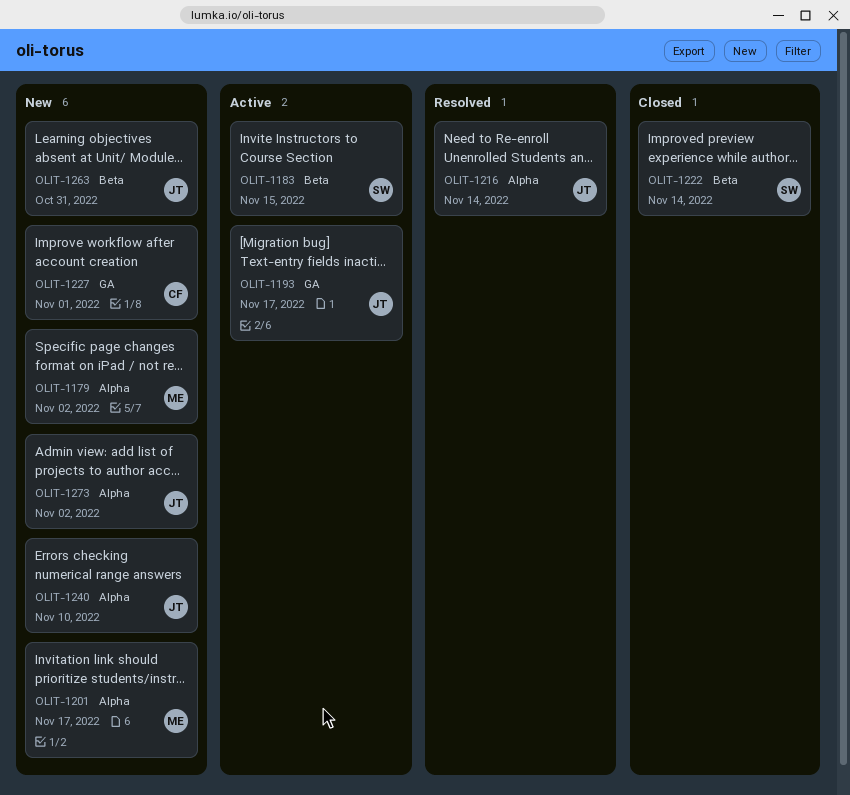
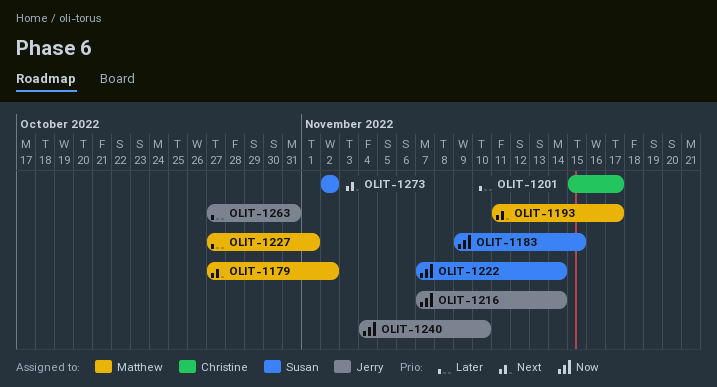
OLIT-1193, owner: Jerry -> Matthew
OLIT-1201, owner: Matthew -> Christine
OLIT-1227, owner: Christine -> Matthew
OLIT-1273, owner: Jerry -> Susan

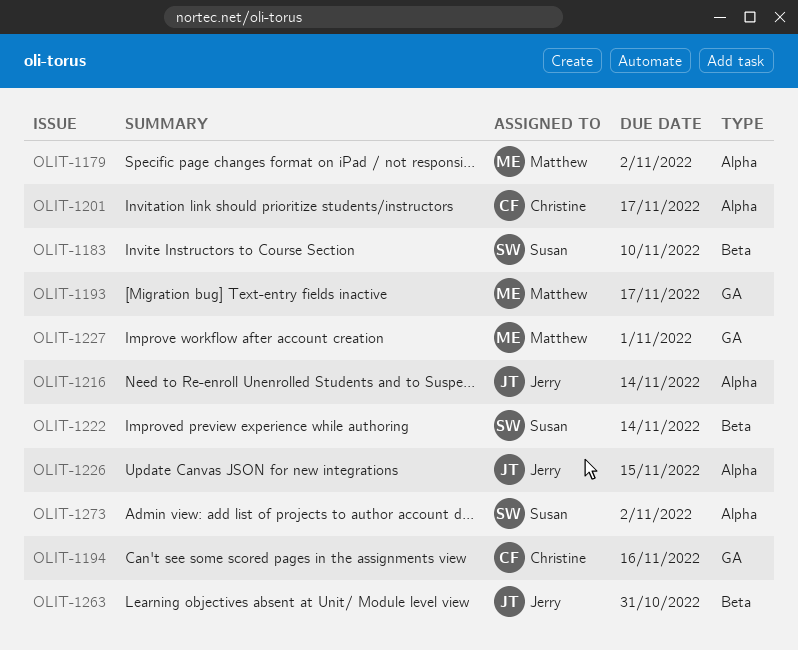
OLIT-1183, due: Nov 15 -> Nov 10
OLIT-1194: none -> present
OLIT-1226: none -> present
OLIT-1240: present -> none

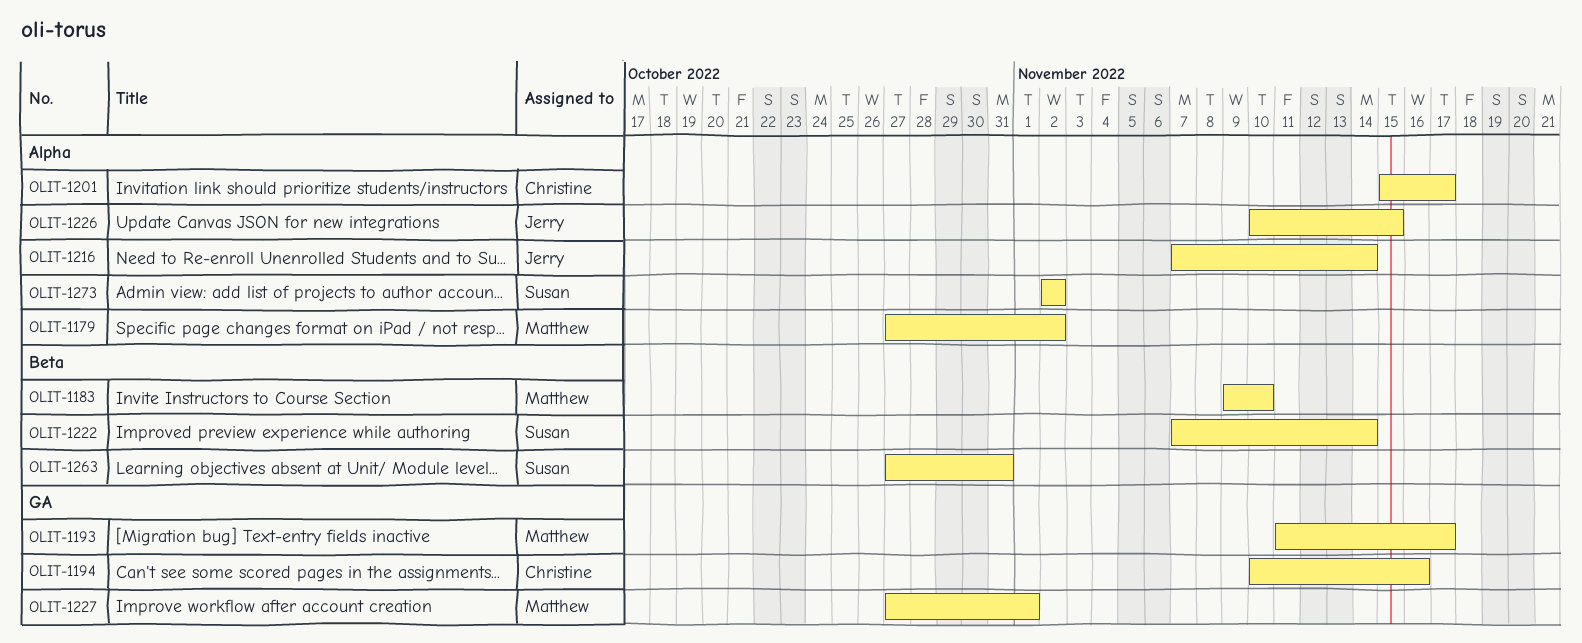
OLIT-1183, owner: Susan -> Matthew
OLIT-1263, owner: Jerry -> Susan

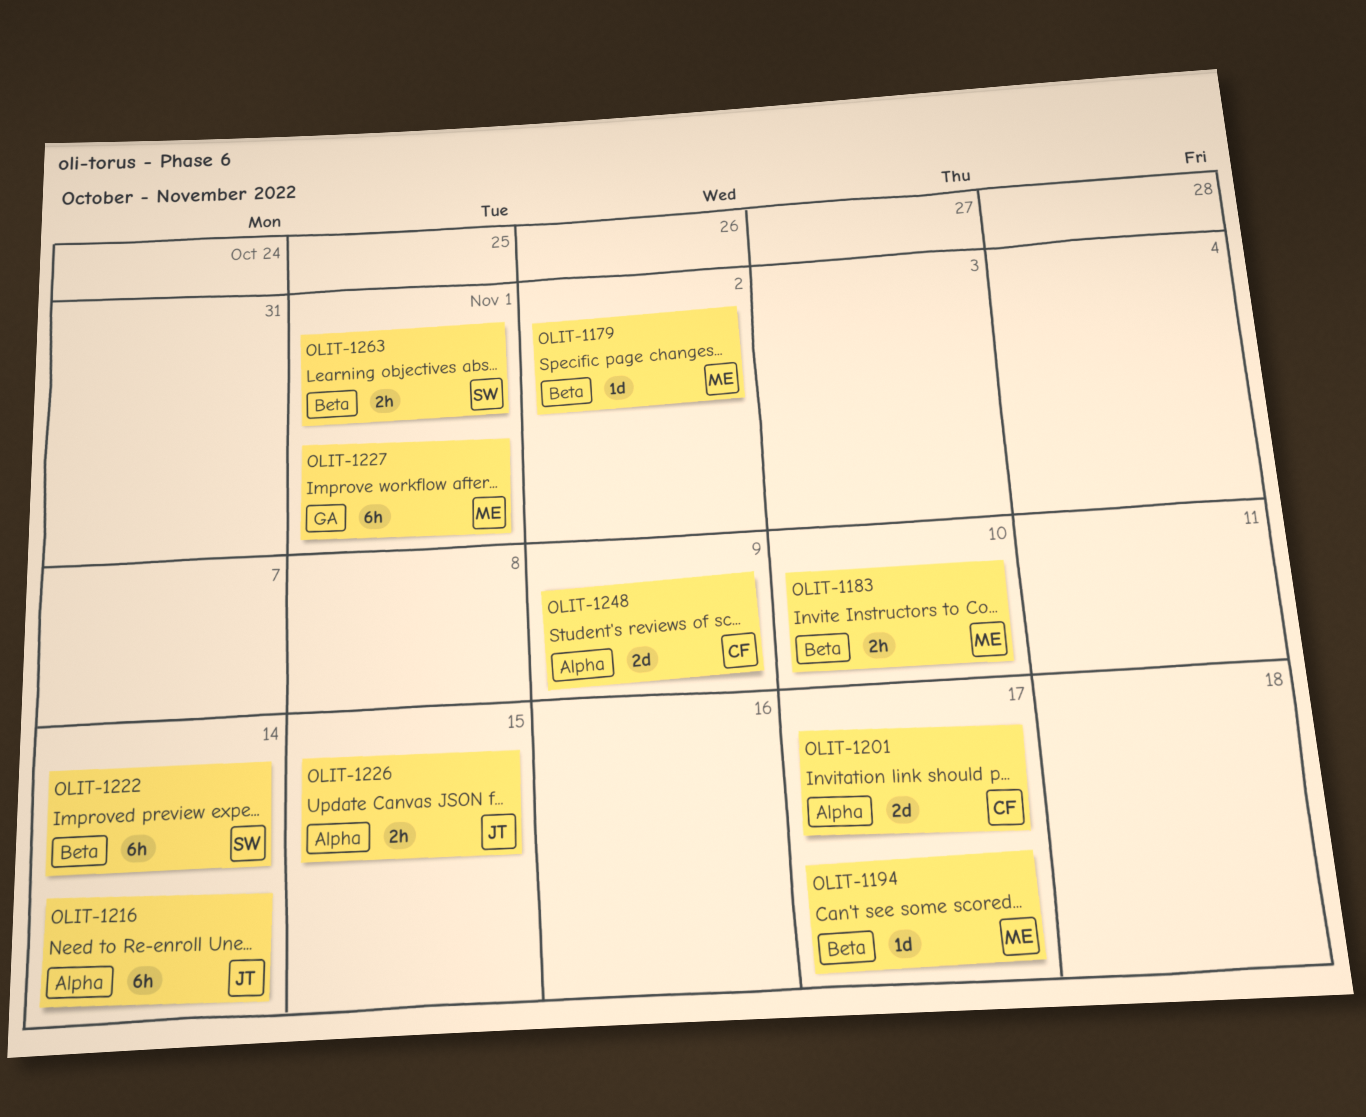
OLIT-1179, label: Alpha -> Beta
OLIT-1193: present -> none
OLIT-1194, owner: Christine -> Matthew
OLIT-1194, label: GA -> Beta
OLIT-1194, due: Nov 16 -> Nov 17
OLIT-1248: none -> present
OLIT-1263, due: Oct 31 -> Nov 1
OLIT-1273: present -> none

